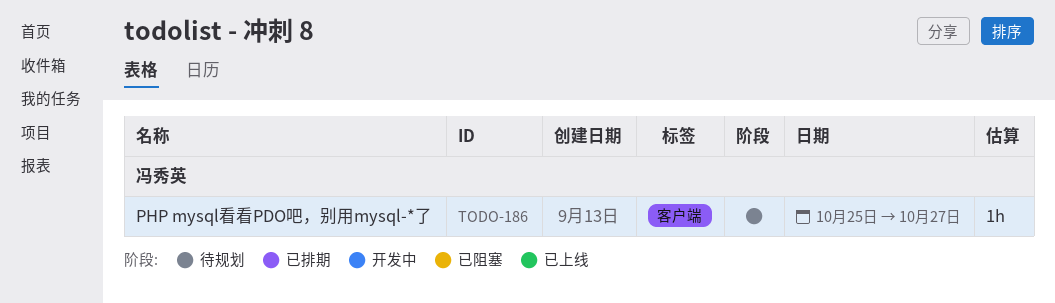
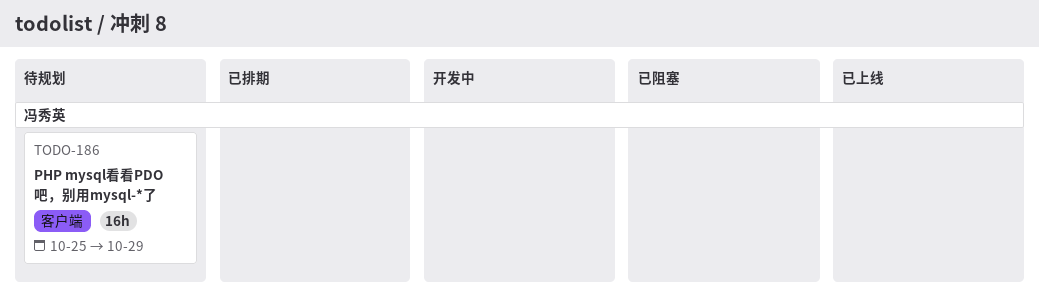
TODO-186, estimate: 1h -> 16h
TODO-186, due: Oct 27 -> Oct 29

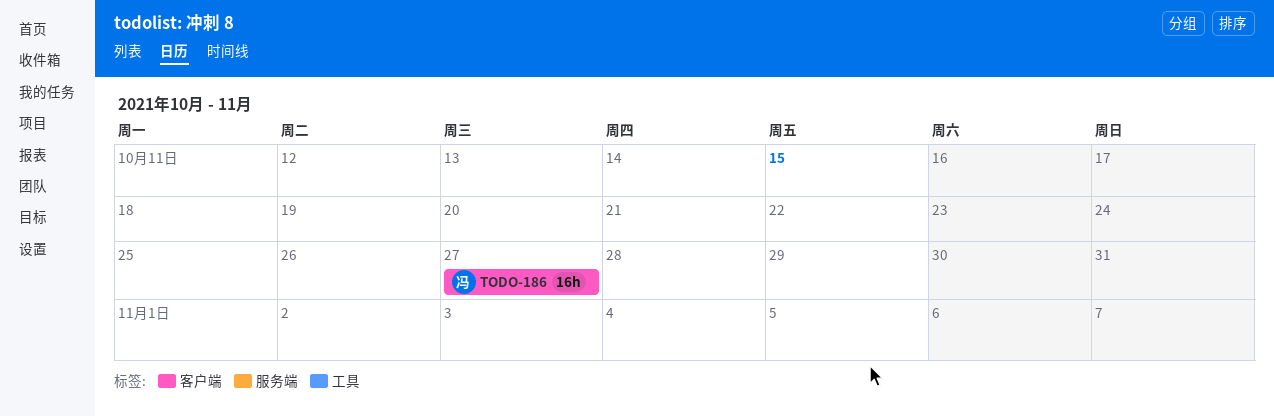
TODO-186, start: Oct 25 -> Oct 27
TODO-186, due: Oct 29 -> Oct 27

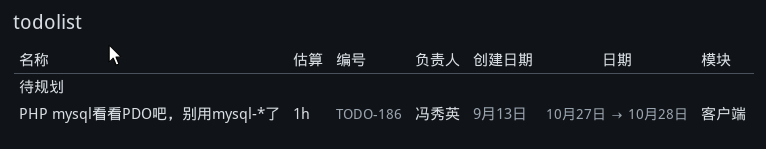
TODO-186, estimate: 16h -> 1h
TODO-186, due: Oct 27 -> Oct 28

